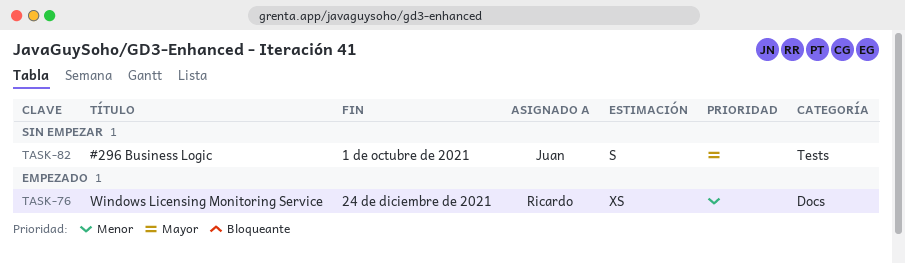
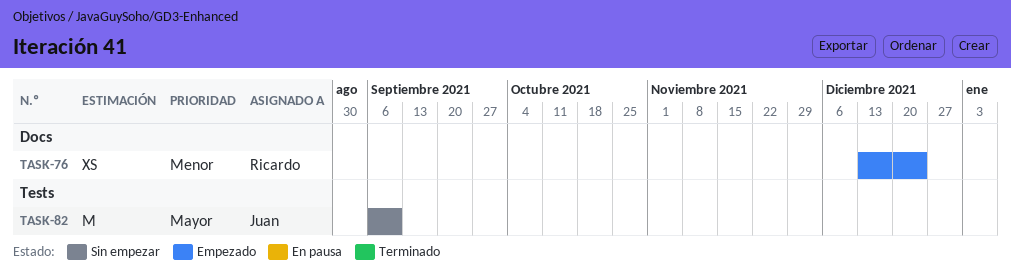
TASK-82, estimate: S -> M
TASK-82, due: Oct 1 -> Sep 10

